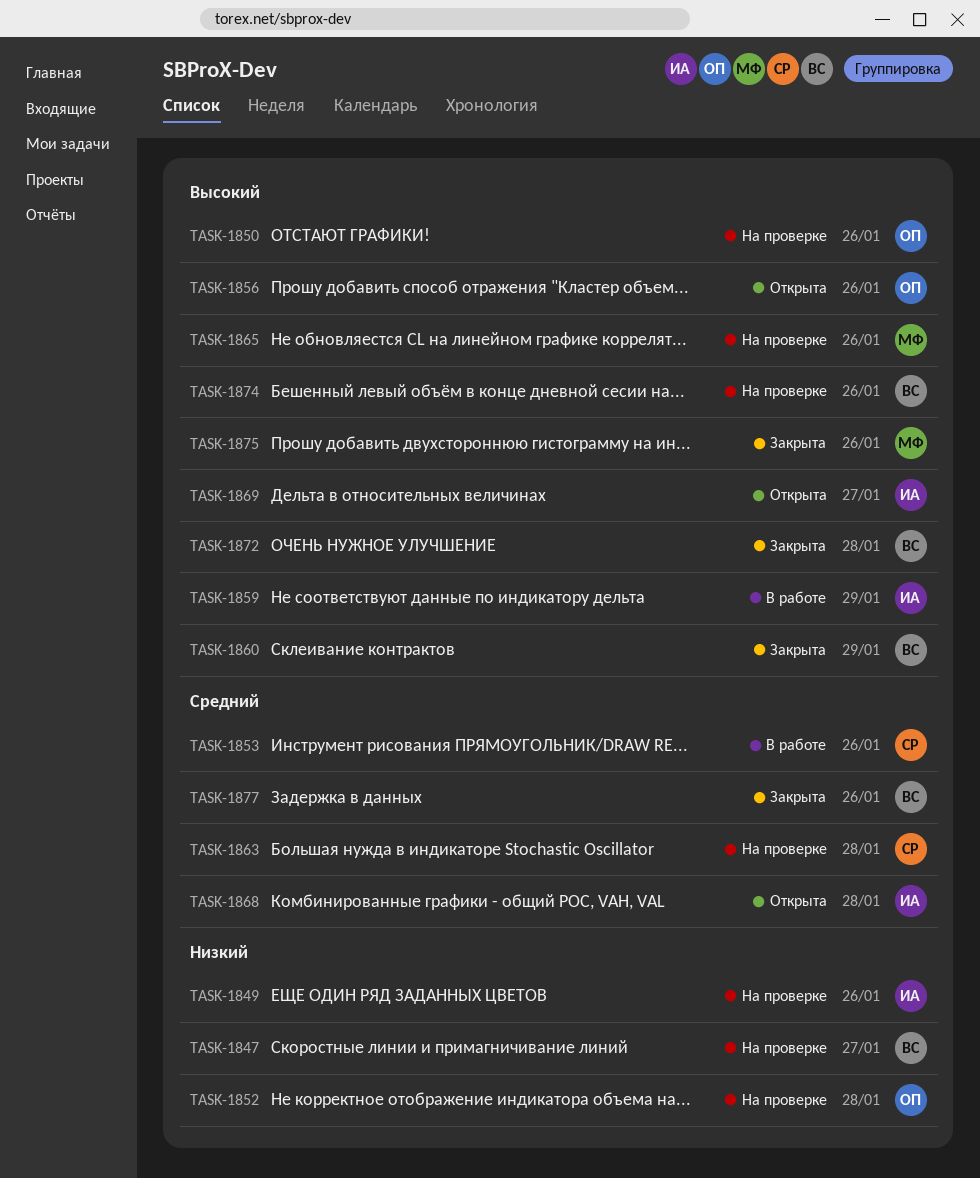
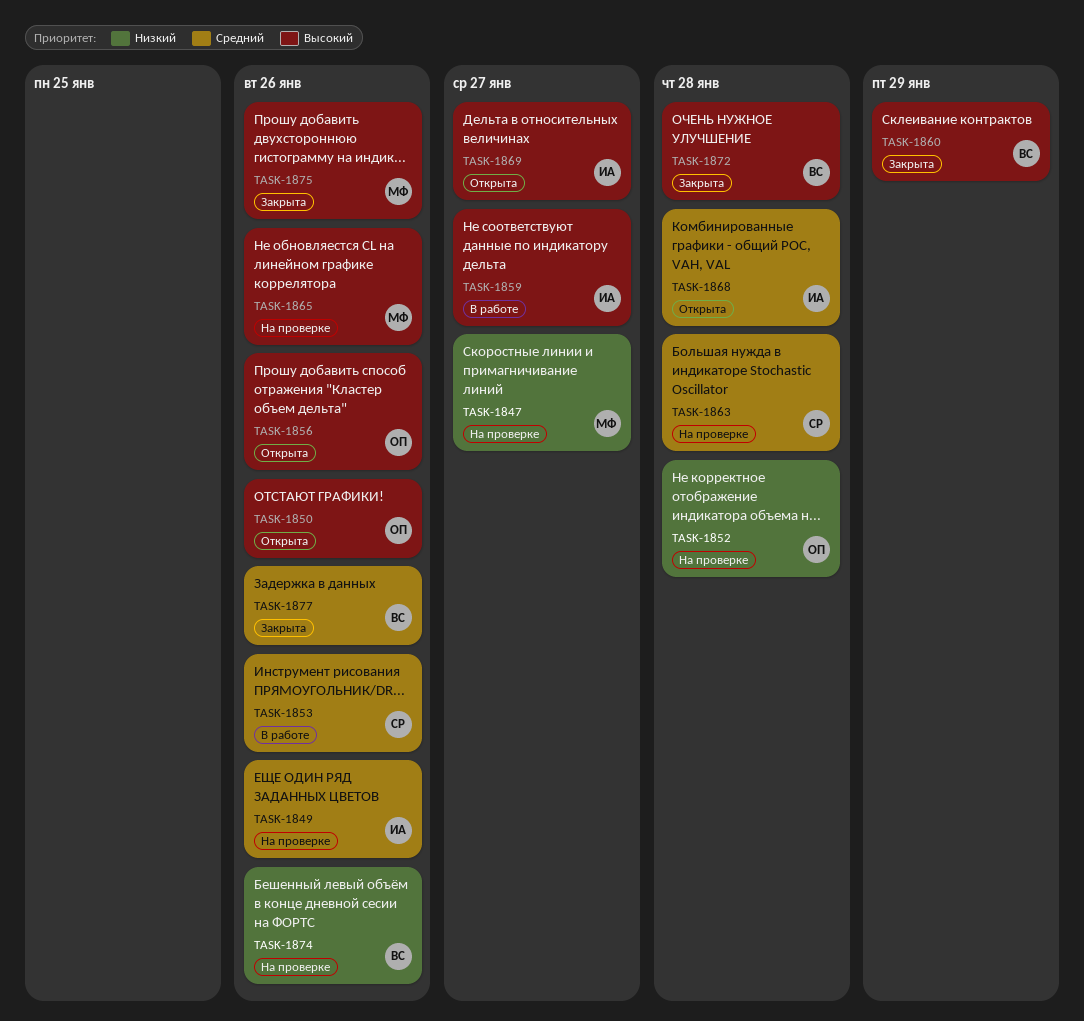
TASK-1847, owner: ВС -> МФ
TASK-1849, priority: Низкий -> Средний
TASK-1850, status: На проверке -> Открыта
TASK-1859, due: Jan 29 -> Jan 27
TASK-1874, priority: Высокий -> Низкий

